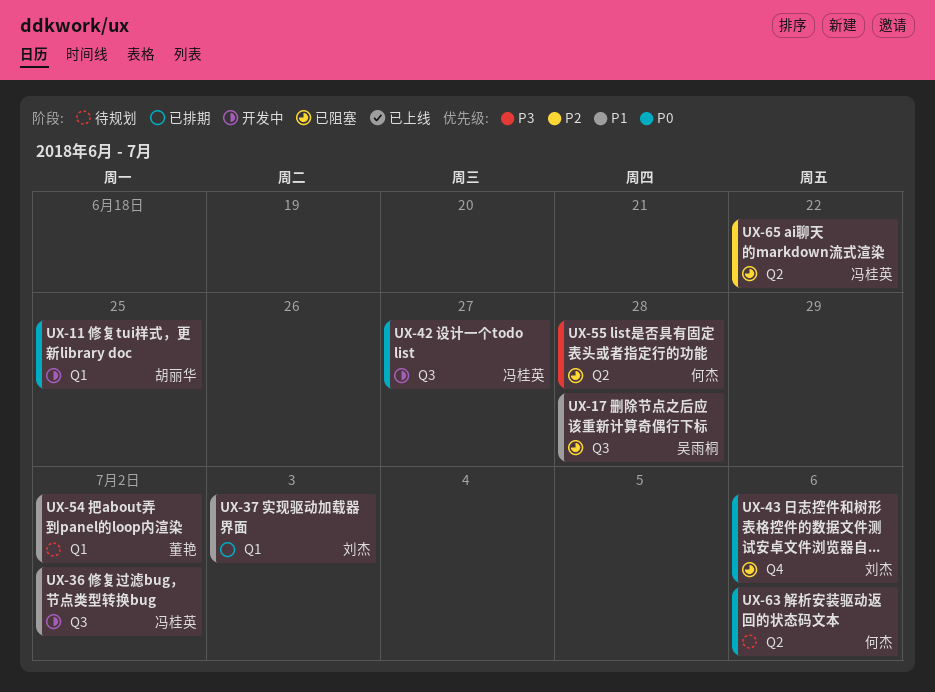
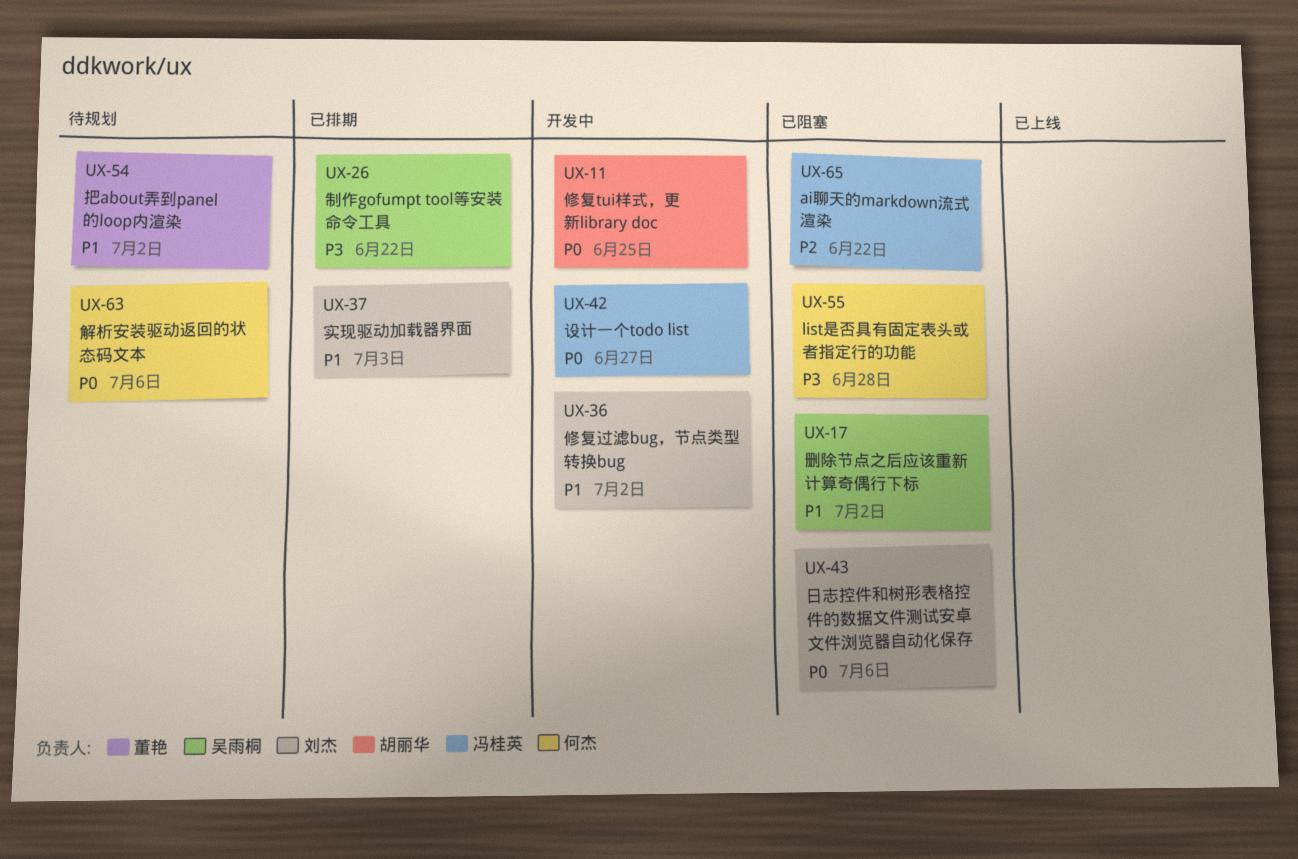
UX-17, due: Jun 28 -> Jul 2
UX-26: none -> present
UX-36, owner: 冯桂英 -> 刘杰

